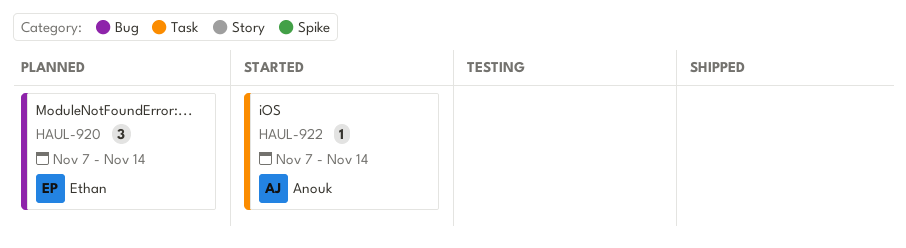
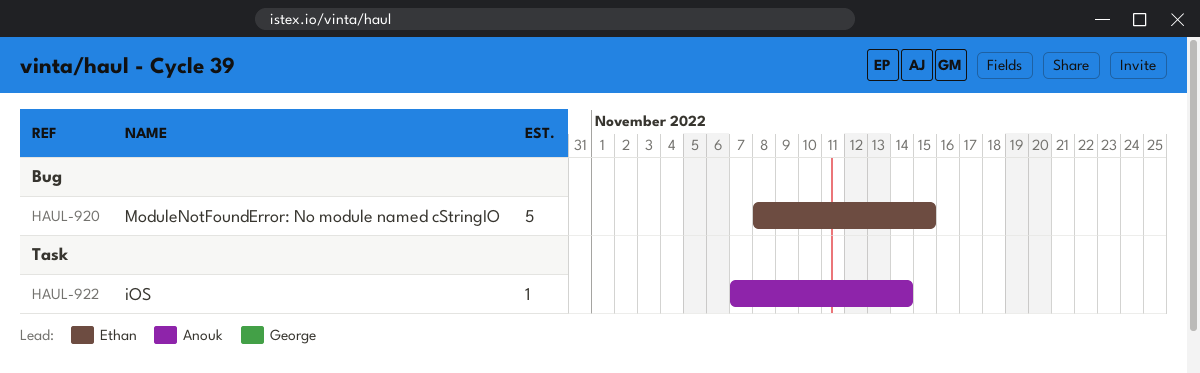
HAUL-920, estimate: 3 -> 5
HAUL-920, start: Nov 7 -> Nov 8
HAUL-920, due: Nov 14 -> Nov 15

